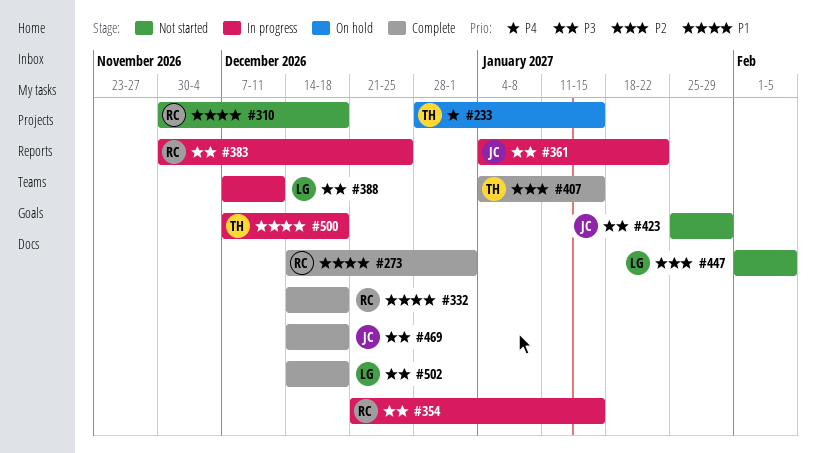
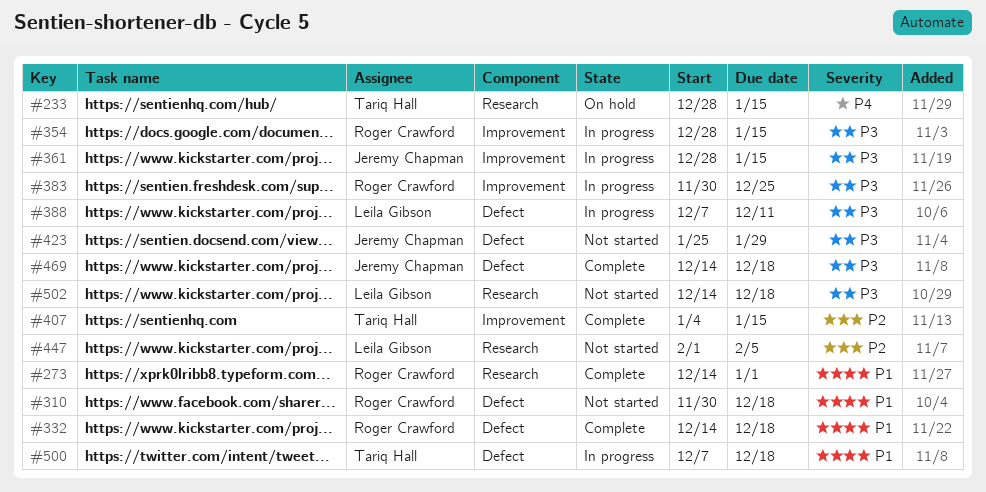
#354, start: Dec 21 -> Dec 28
#361, start: Jan 4 -> Dec 28
#361, due: Jan 22 -> Jan 15
#502, status: Complete -> Not started

